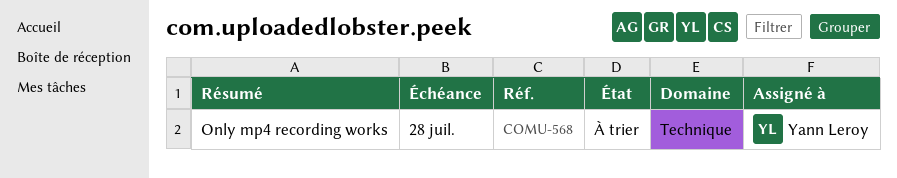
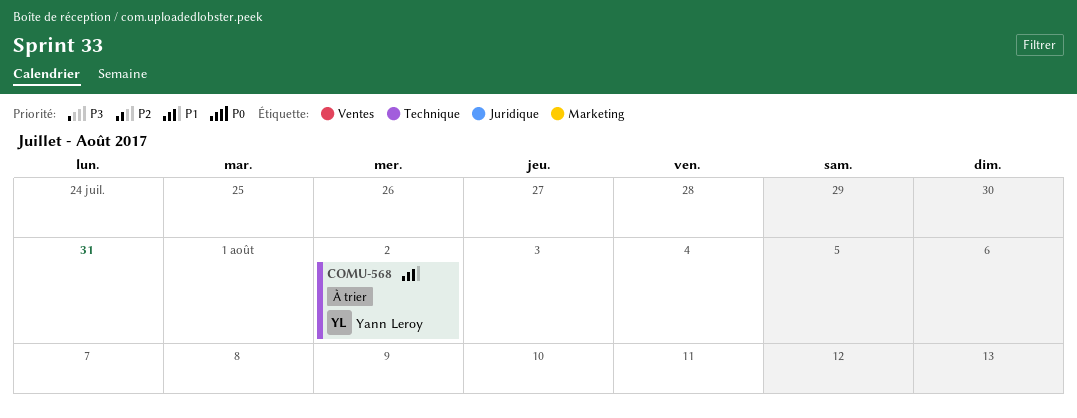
COMU-568, due: Jul 28 -> Aug 2

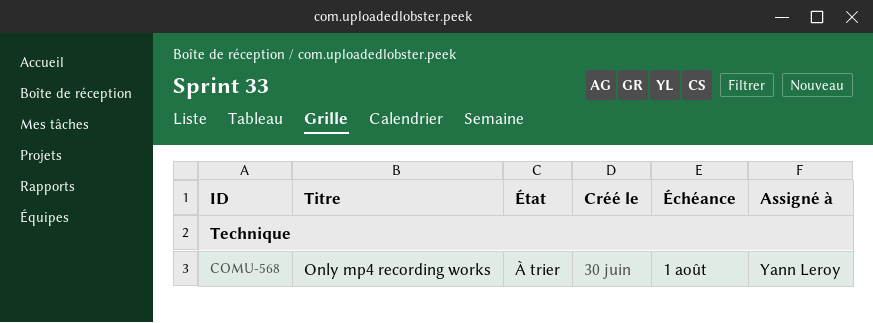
COMU-568, due: Aug 2 -> Aug 1

